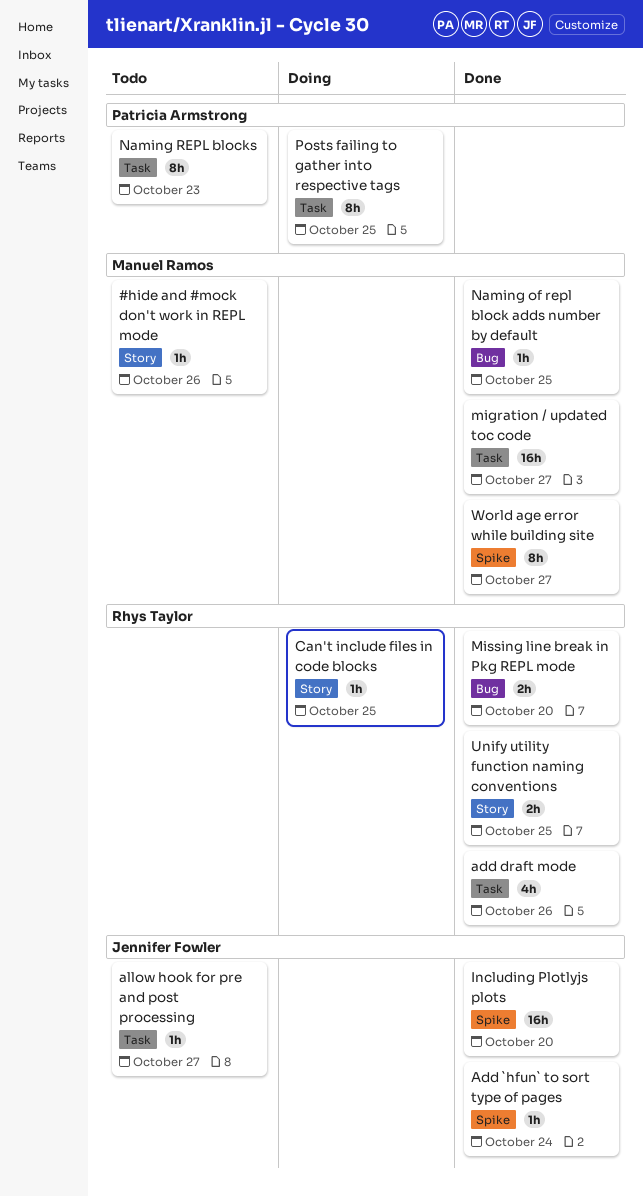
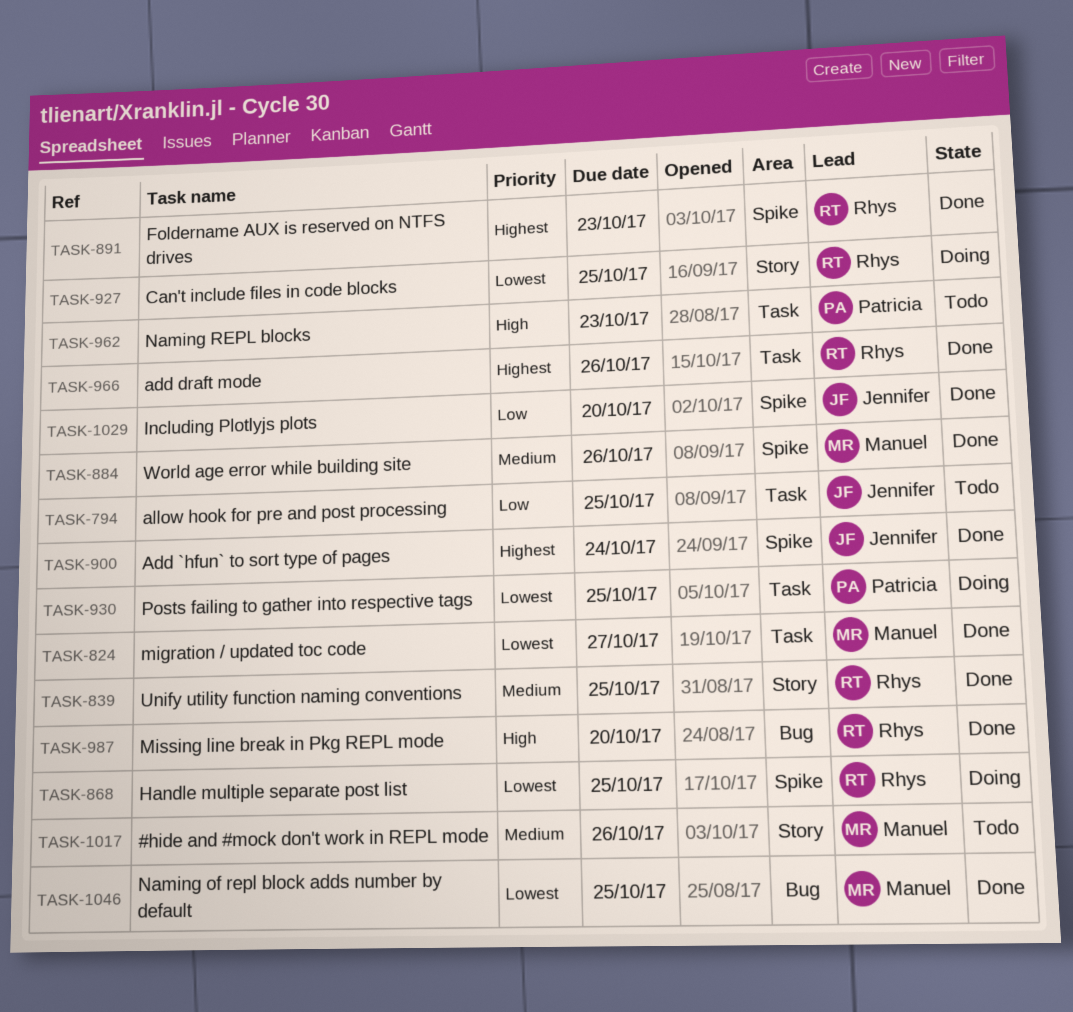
allow hook for pre and post processing, due: Oct 27 -> Oct 25
Foldername AUX is reserved on NTFS drives: none -> present
Handle multiple separate post list: none -> present
World age error while building site, due: Oct 27 -> Oct 26

